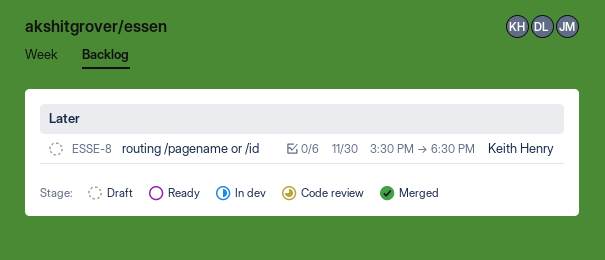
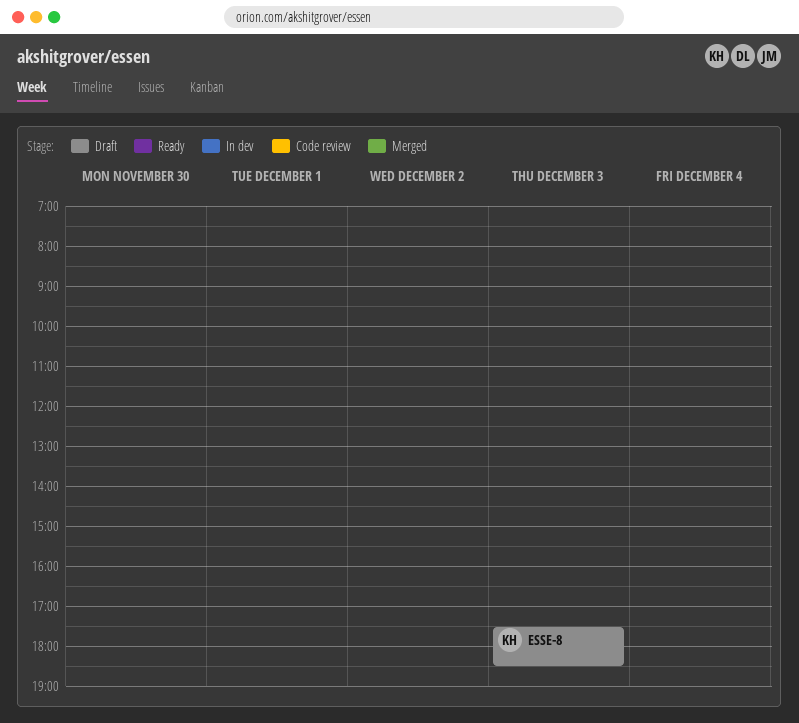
ESSE-8, day: Nov 30 -> Dec 3
ESSE-8, begins: 15:30 -> 17:30

